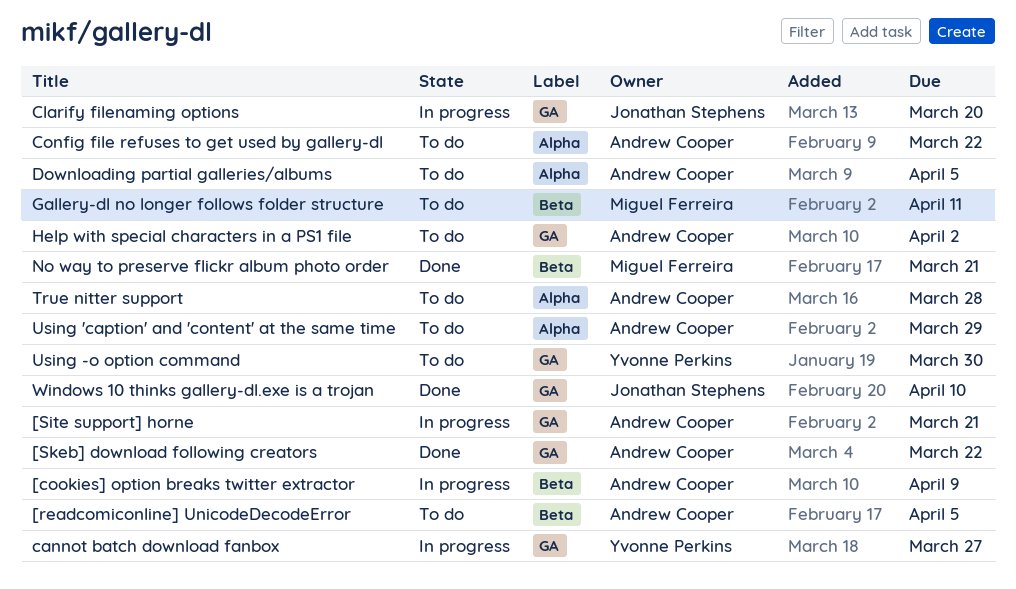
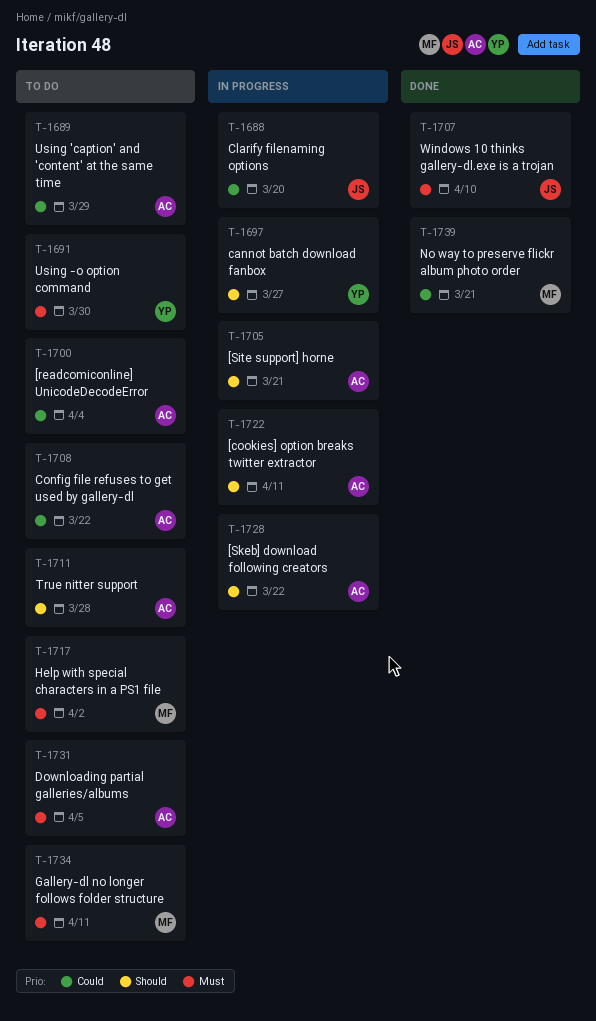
[cookies] option breaks twitter extractor, due: Apr 9 -> Apr 11
[readcomiconline] UnicodeDecodeError, due: Apr 5 -> Apr 4
[Skeb] download following creators, status: Done -> In progress
Help with special characters in a PS1 file, owner: Andrew Cooper -> Miguel Ferreira

